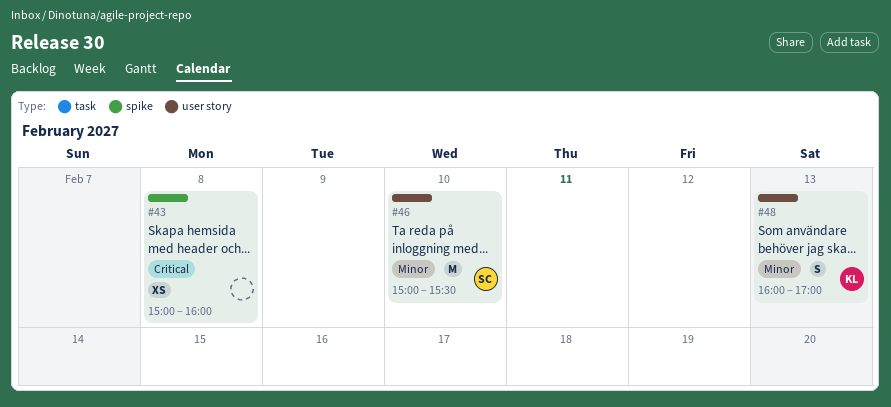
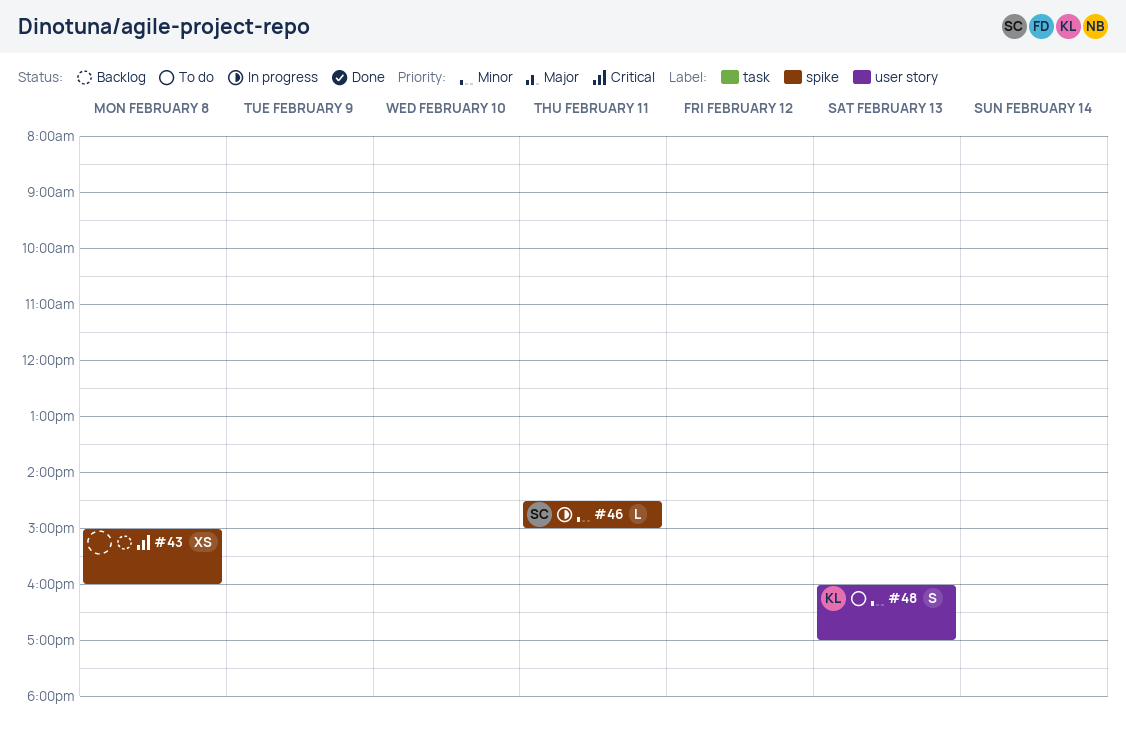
#46, label: user story -> spike
#46, estimate: M -> L
#46, day: Feb 10 -> Feb 11
#46, begins: 15:00 -> 14:30
#46, ends: 15:30 -> 15:00

